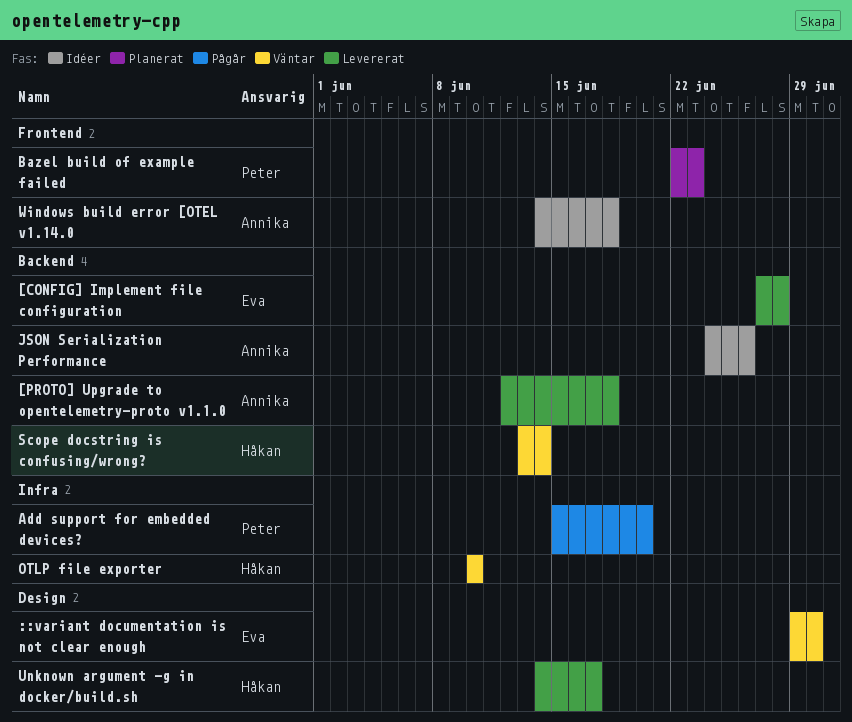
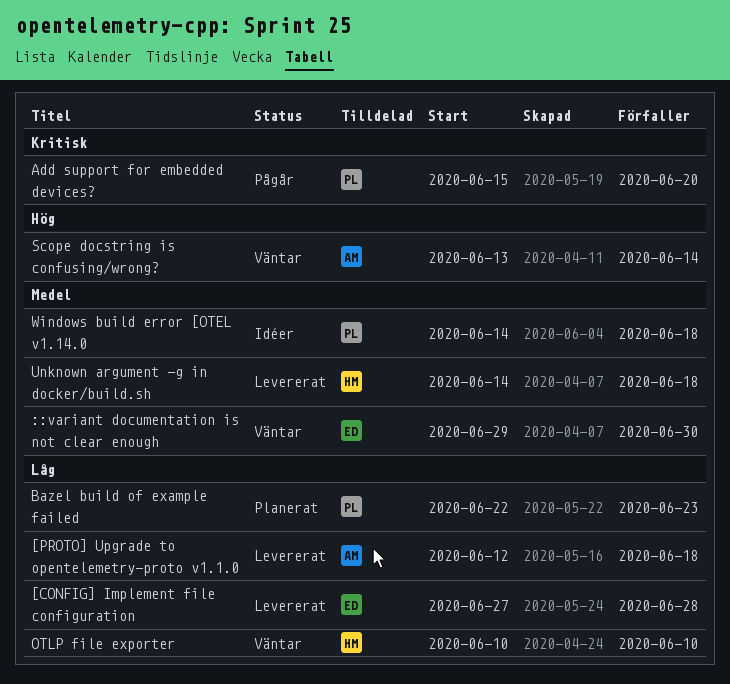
JSON Serialization Performance: present -> none
Scope docstring is confusing/wrong?, owner: Håkan -> Annika
Unknown argument -g in docker/build.sh, due: Jun 17 -> Jun 18
Windows build error [OTEL v1.14.0, owner: Annika -> Peter

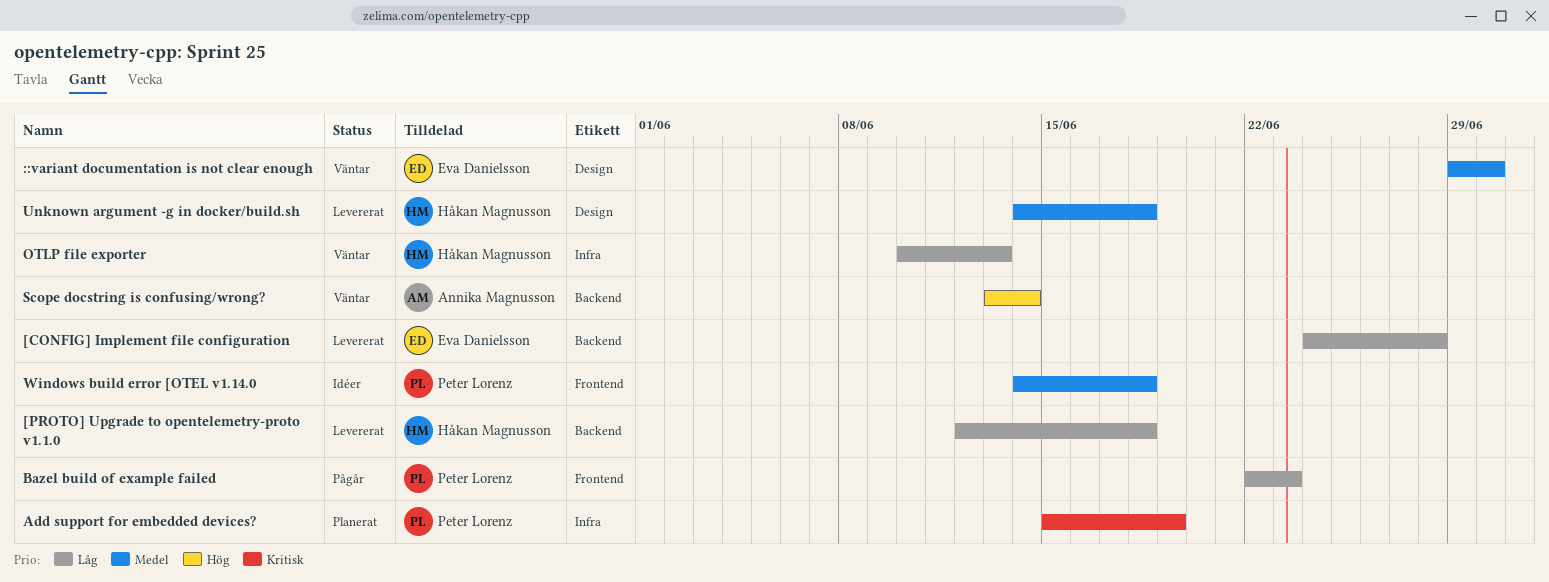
[CONFIG] Implement file configuration, start: Jun 27 -> Jun 24
[PROTO] Upgrade to opentelemetry-proto v1.1.0, owner: Annika Magnusson -> Håkan Magnusson
Add support for embedded devices?, status: Pågår -> Planerat
Add support for embedded devices?, due: Jun 20 -> Jun 19
Bazel build of example failed, status: Planerat -> Pågår
OTLP file exporter, due: Jun 10 -> Jun 13

